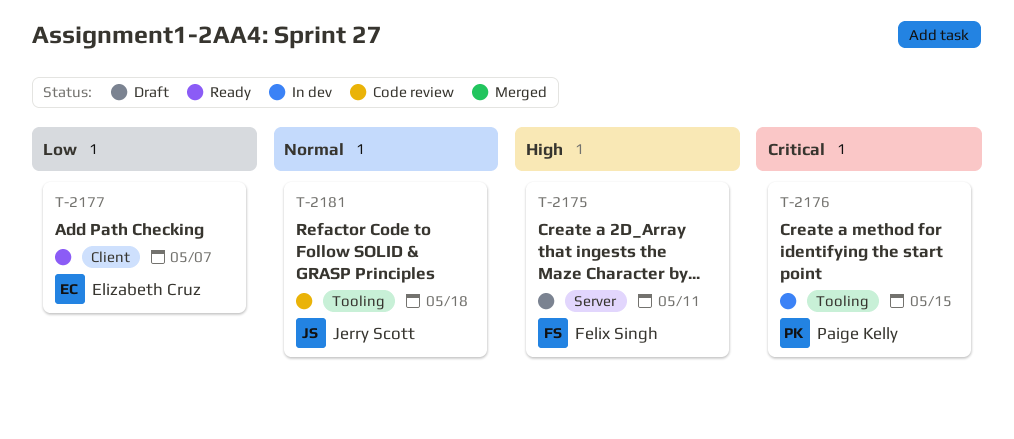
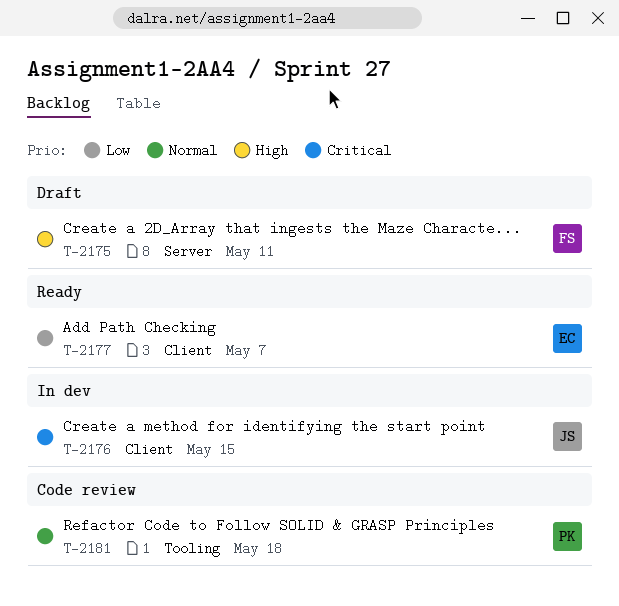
T-2176, owner: Paige Kelly -> Jerry Scott
T-2176, label: Tooling -> Client
T-2181, owner: Jerry Scott -> Paige Kelly

